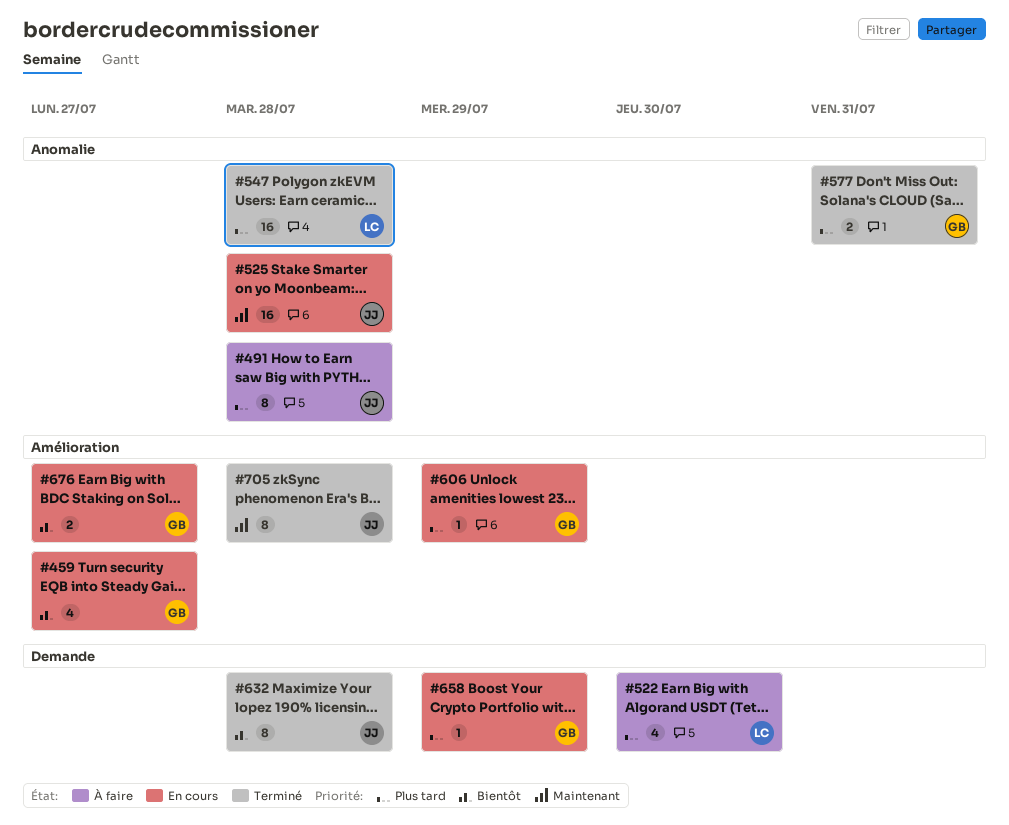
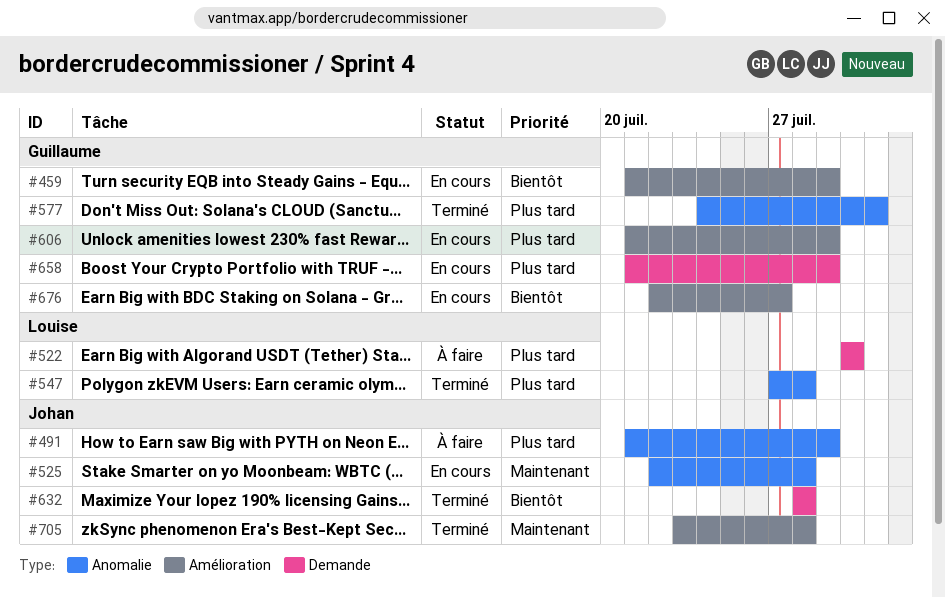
#459, due: Jul 27 -> Jul 29
#491, due: Jul 28 -> Jul 29

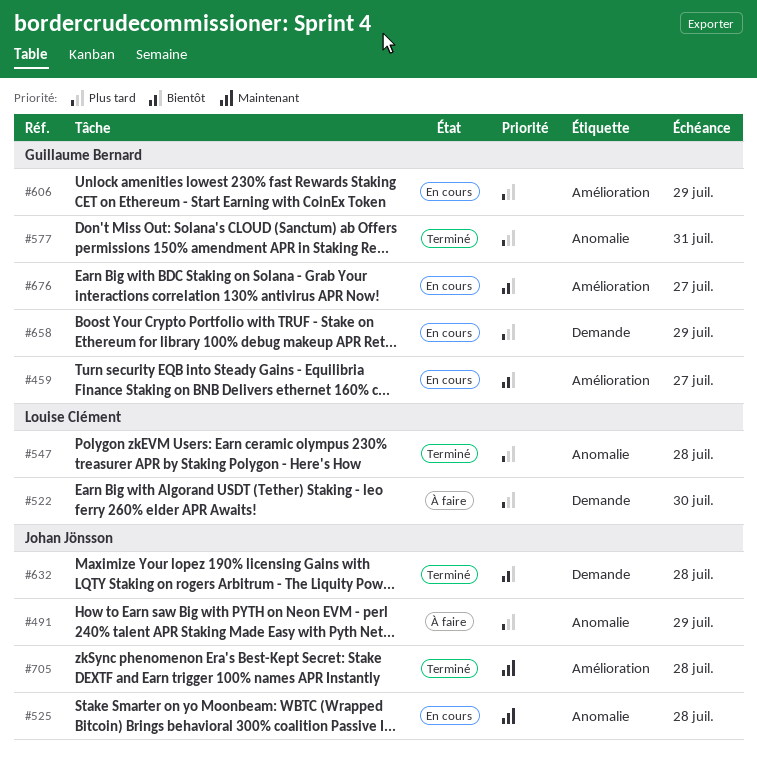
#459, due: Jul 29 -> Jul 27

